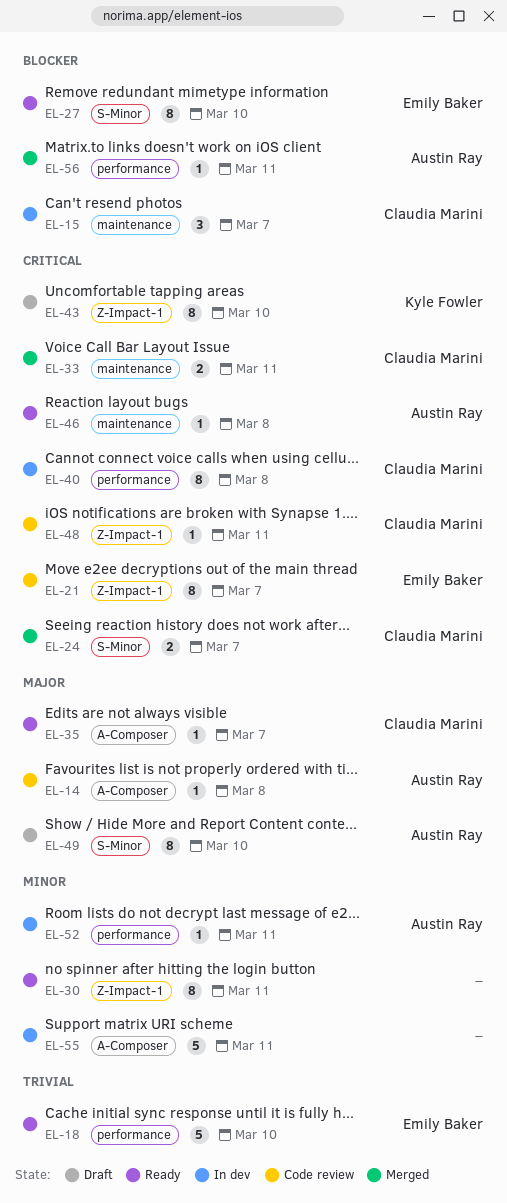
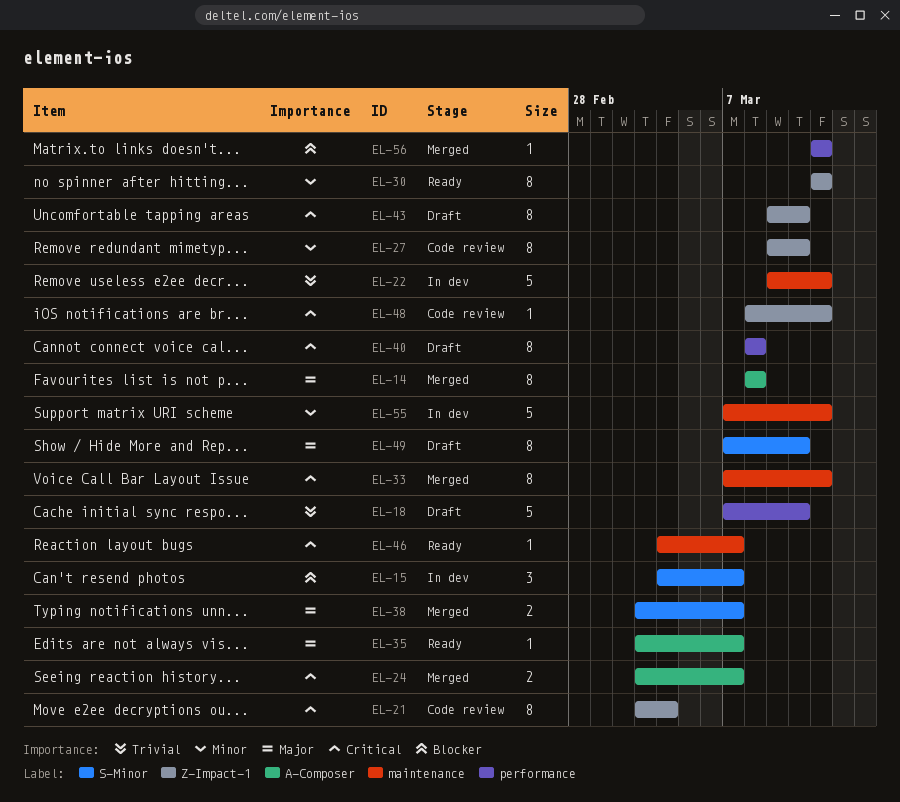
EL-14, status: Code review -> Merged
EL-14, estimate: 1 -> 8
EL-15, label: maintenance -> S-Minor
EL-18, status: Ready -> Draft
EL-21, due: Mar 7 -> Mar 4
EL-22: none -> present
EL-24, label: S-Minor -> A-Composer
EL-27, status: Ready -> Code review
EL-27, priority: Blocker -> Minor
EL-27, label: S-Minor -> Z-Impact-1
EL-33, estimate: 2 -> 8
EL-38: none -> present
EL-40, status: In dev -> Draft
EL-46, due: Mar 8 -> Mar 7
EL-52: present -> none
EL-55, label: A-Composer -> maintenance

